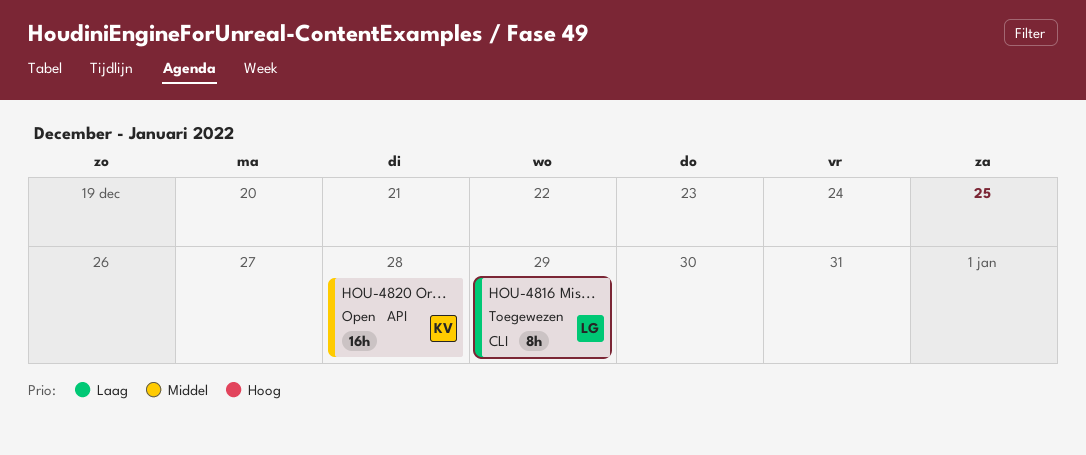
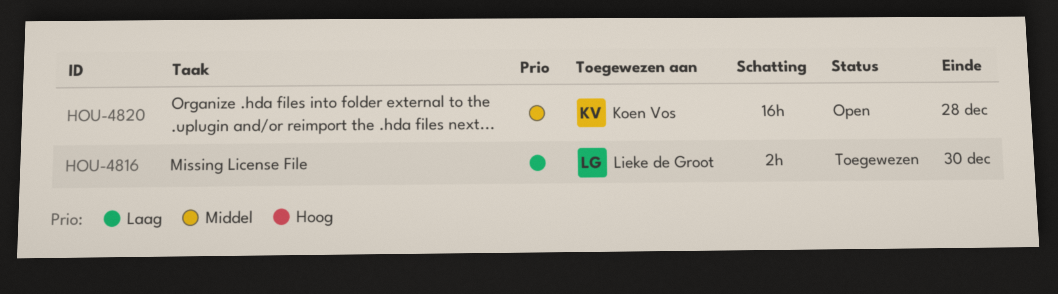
HOU-4816, estimate: 8h -> 2h
HOU-4816, due: Dec 29 -> Dec 30

